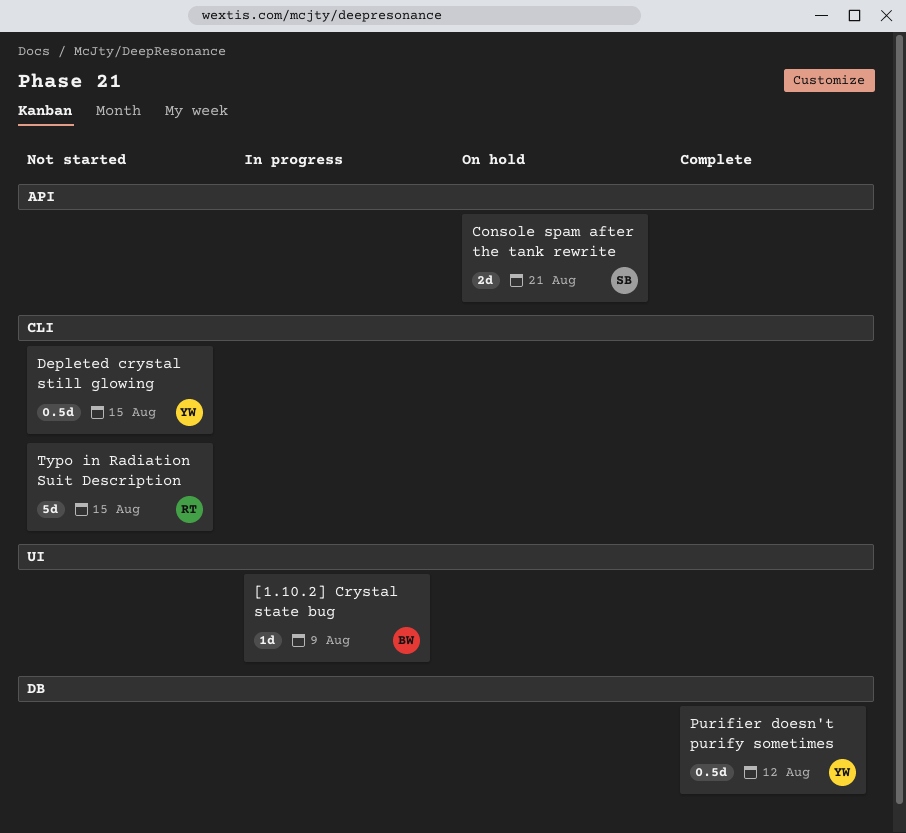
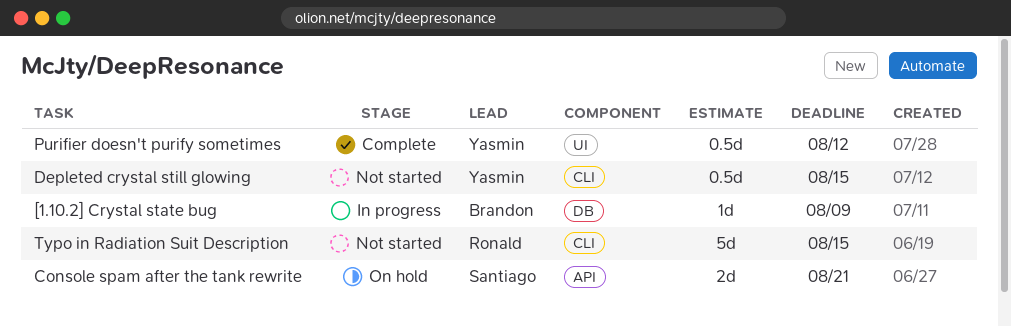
[1.10.2] Crystal state bug, label: UI -> DB
Purifier doesn't purify sometimes, label: DB -> UI

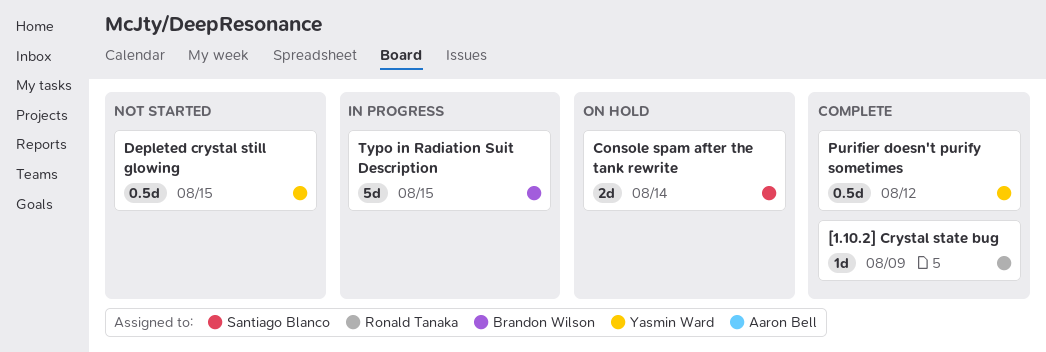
[1.10.2] Crystal state bug, status: In progress -> Complete
[1.10.2] Crystal state bug, owner: Brandon Wilson -> Ronald Tanaka
Console spam after the tank rewrite, due: Aug 21 -> Aug 14
Typo in Radiation Suit Description, status: Not started -> In progress
Typo in Radiation Suit Description, owner: Ronald Tanaka -> Brandon Wilson

